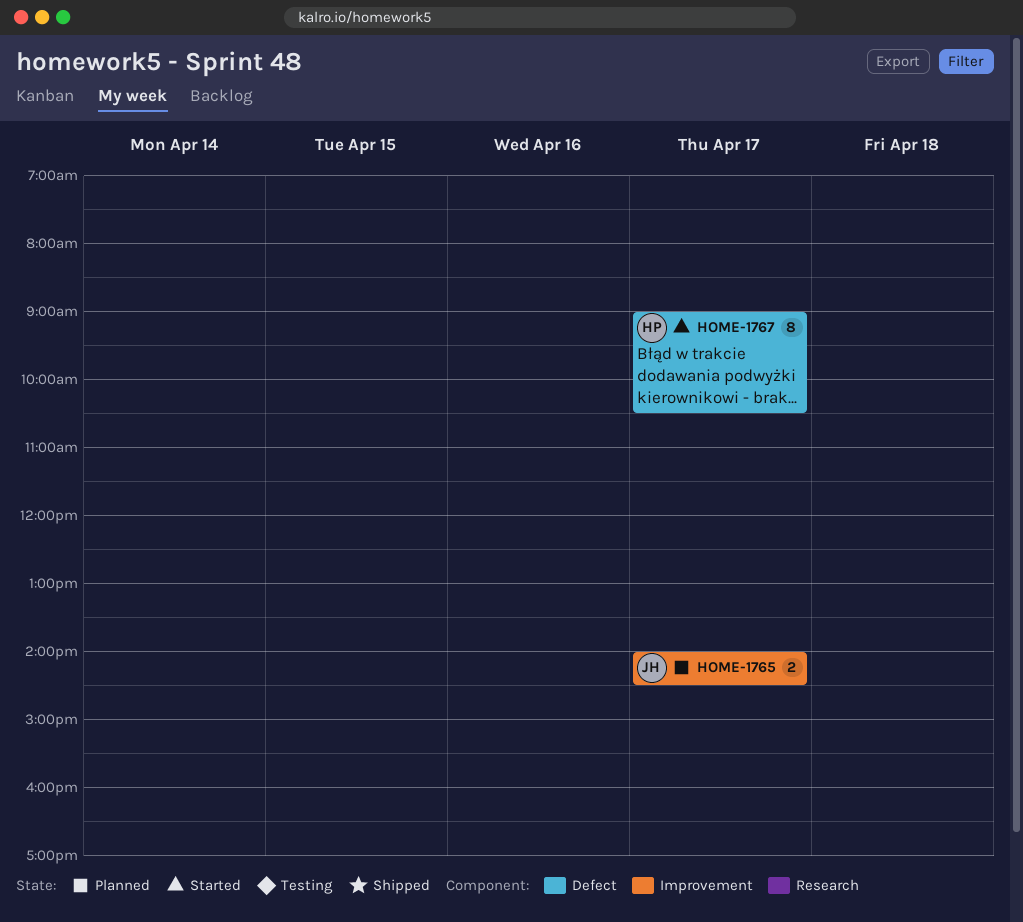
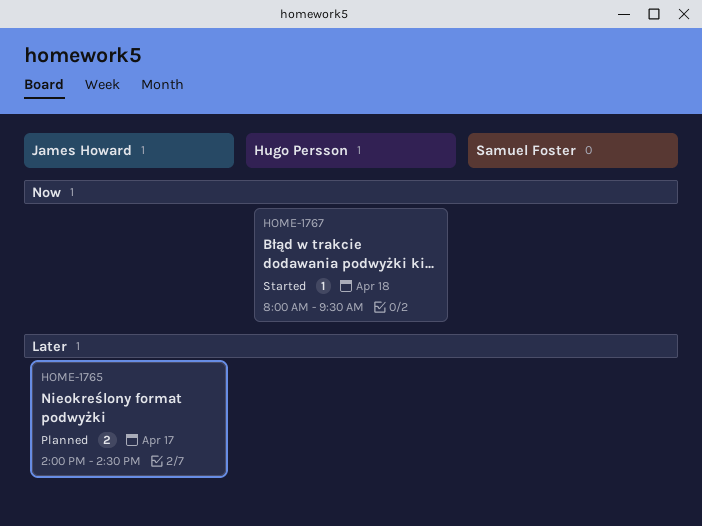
HOME-1767, estimate: 8 -> 1
HOME-1767, day: Apr 17 -> Apr 18
HOME-1767, begins: 09:00 -> 08:00
HOME-1767, ends: 10:30 -> 09:30

